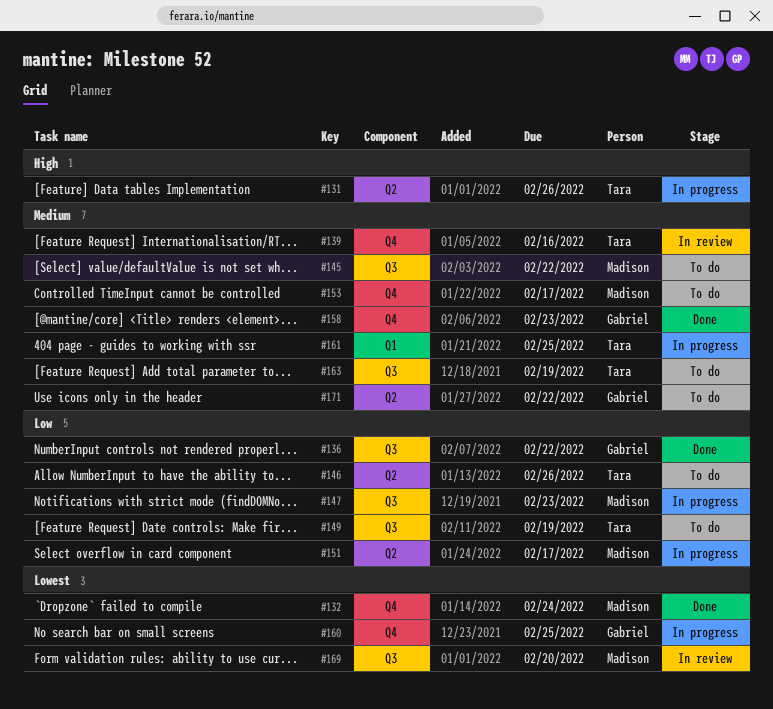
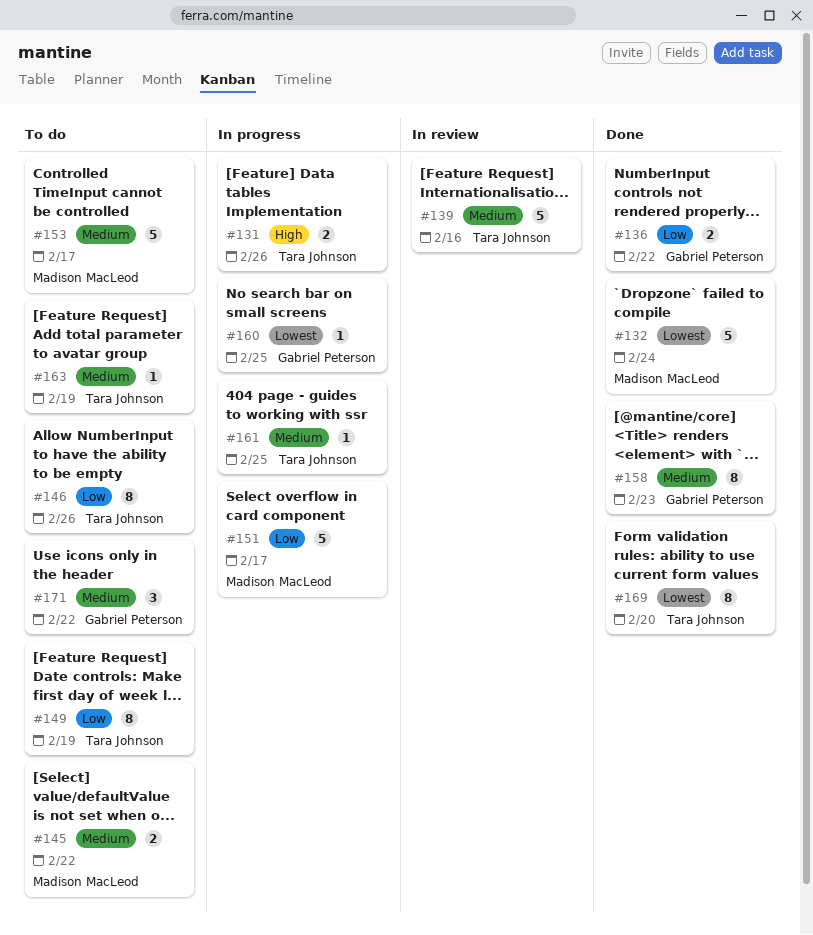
#147: present -> none
#169, status: In review -> Done
#169, owner: Madison MacLeod -> Tara Johnson

